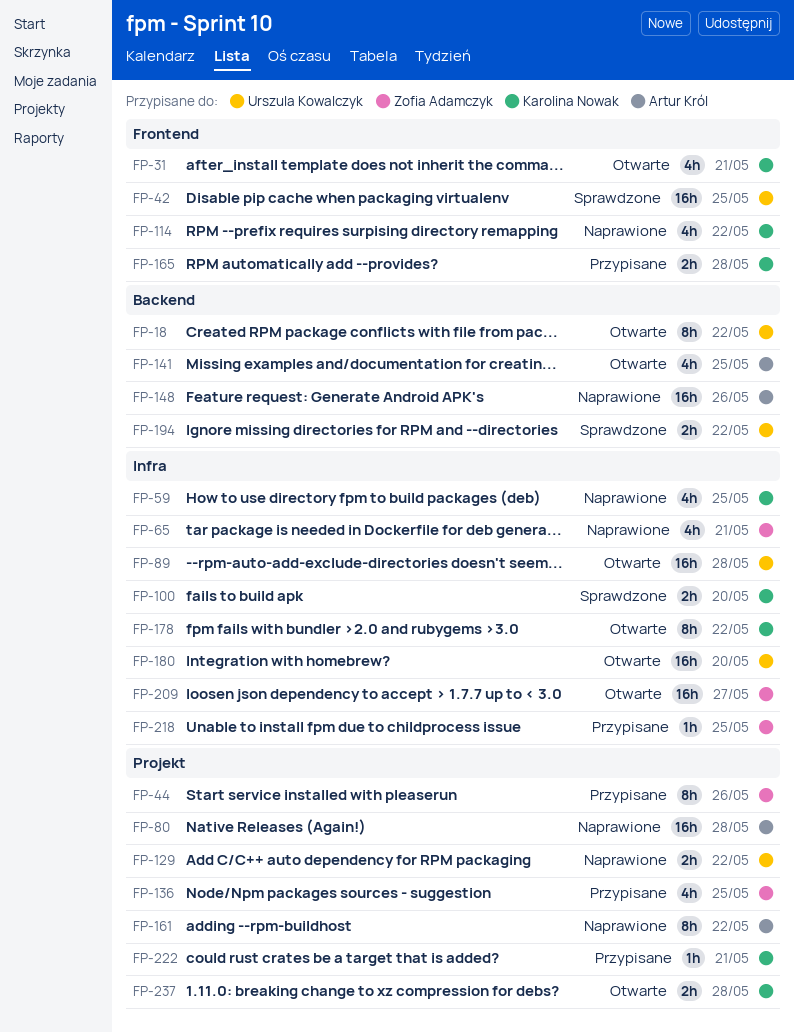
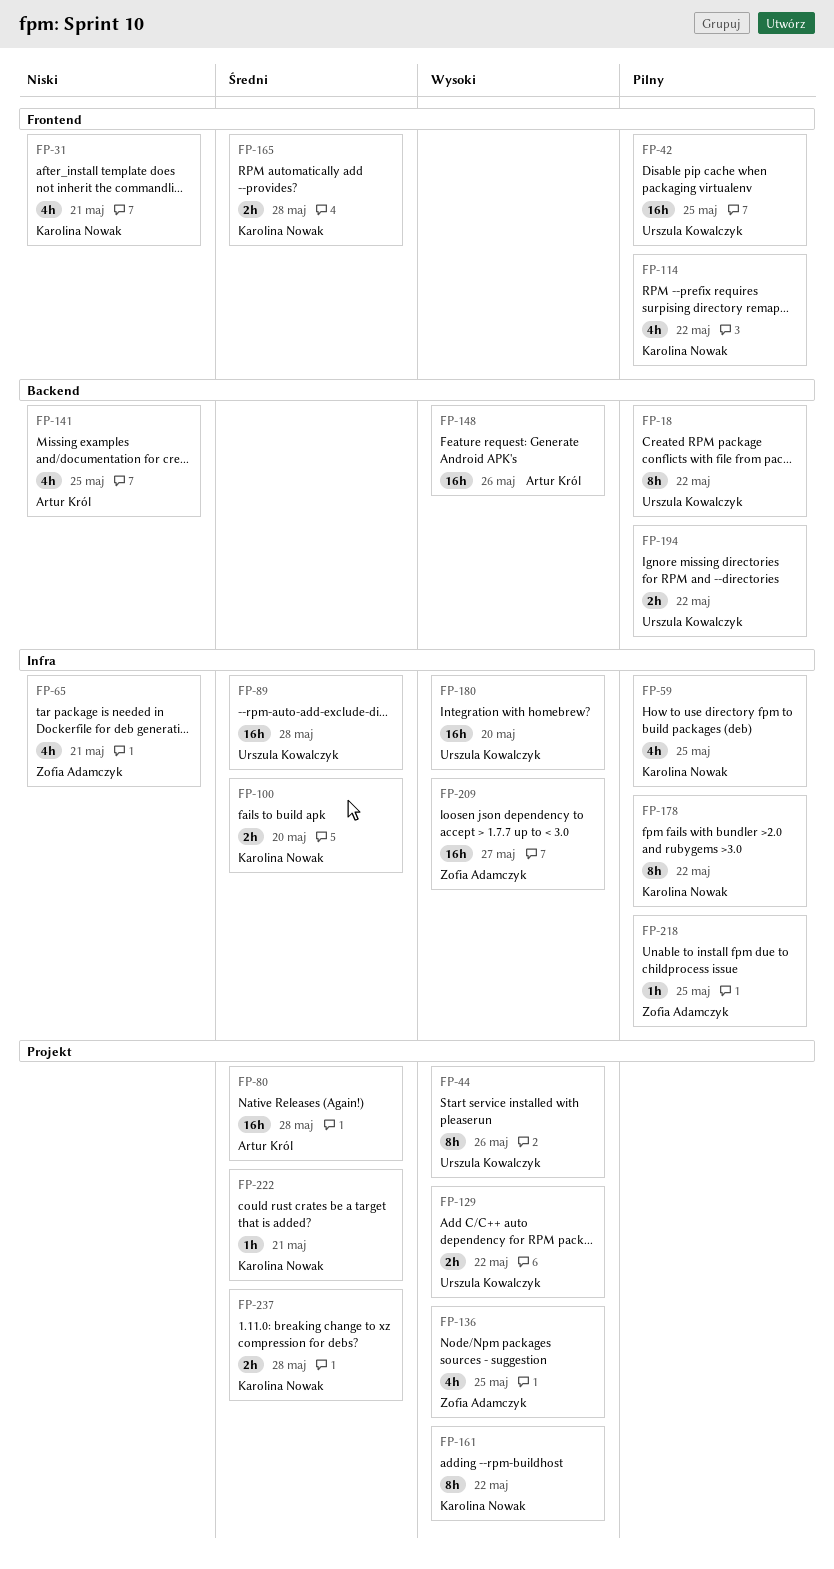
FP-44, owner: Zofia Adamczyk -> Urszula Kowalczyk
FP-161, owner: Artur Król -> Karolina Nowak

